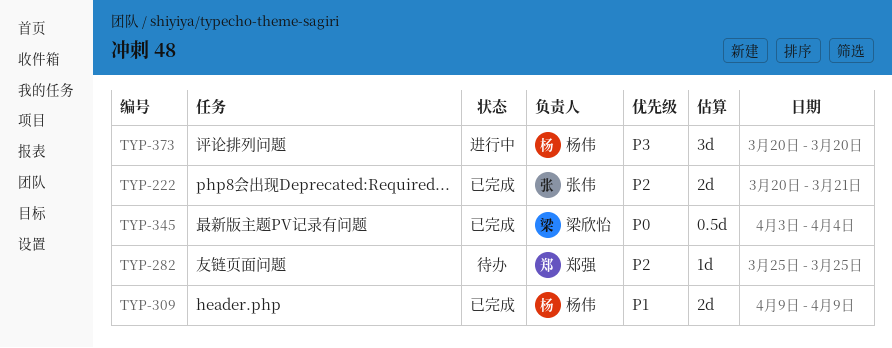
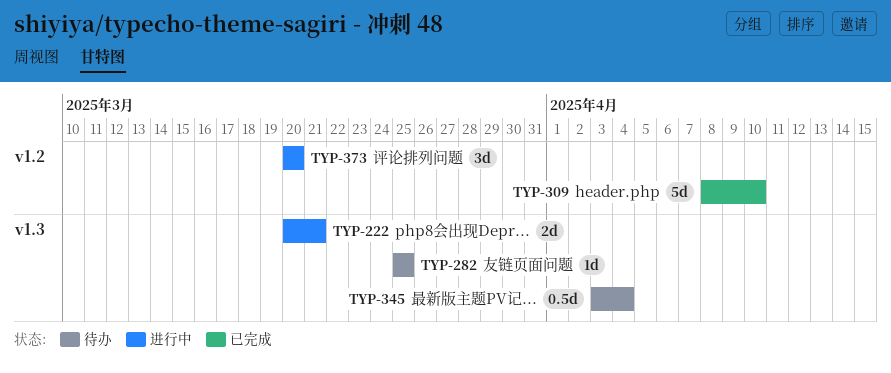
TYP-222, status: 已完成 -> 进行中
TYP-309, estimate: 2d -> 5d
TYP-309, start: Apr 9 -> Apr 8
TYP-309, due: Apr 9 -> Apr 10
TYP-345, status: 已完成 -> 待办

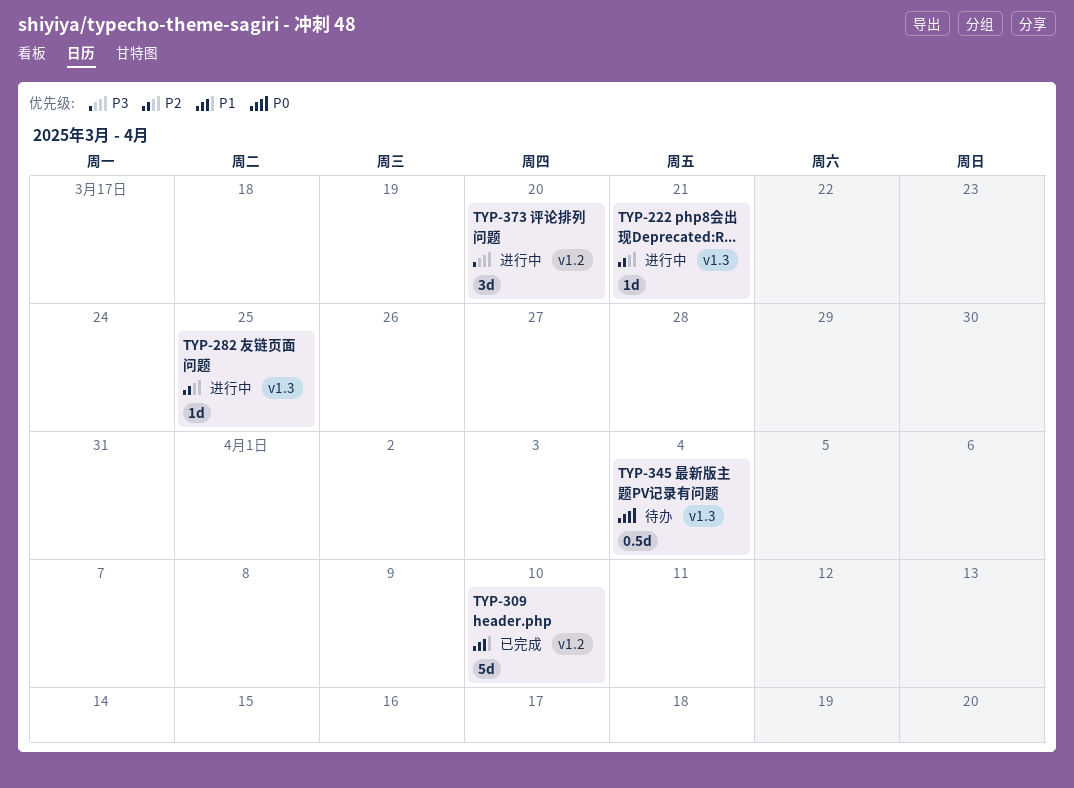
TYP-222, estimate: 2d -> 1d
TYP-282, status: 待办 -> 进行中

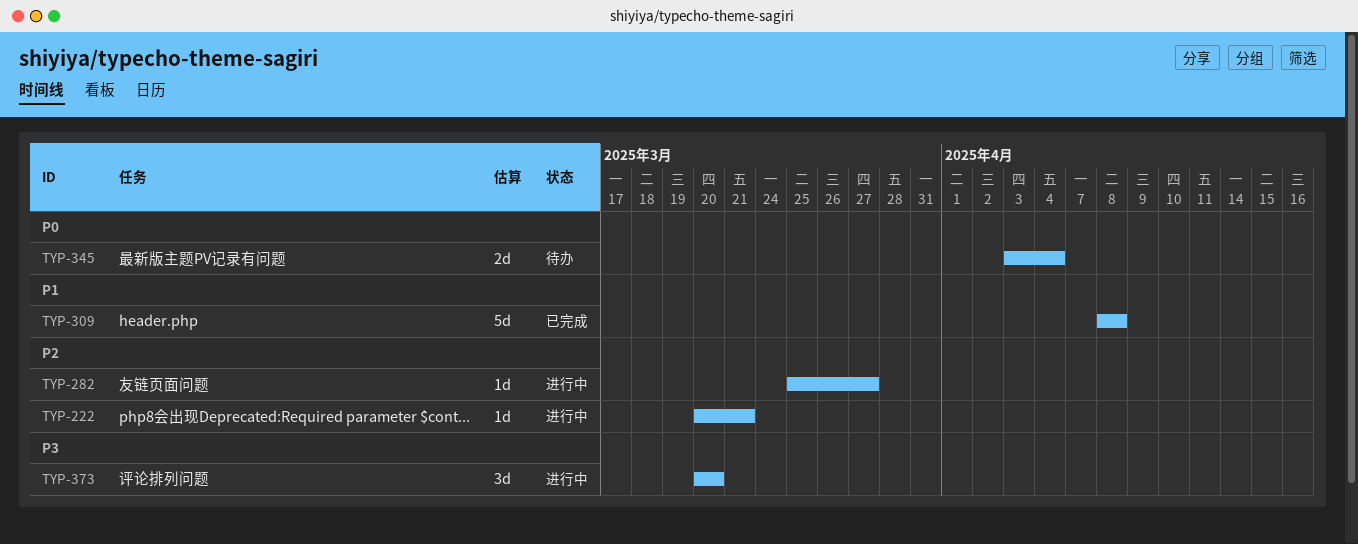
TYP-282, due: Mar 25 -> Mar 27
TYP-309, due: Apr 10 -> Apr 8
TYP-345, estimate: 0.5d -> 2d

